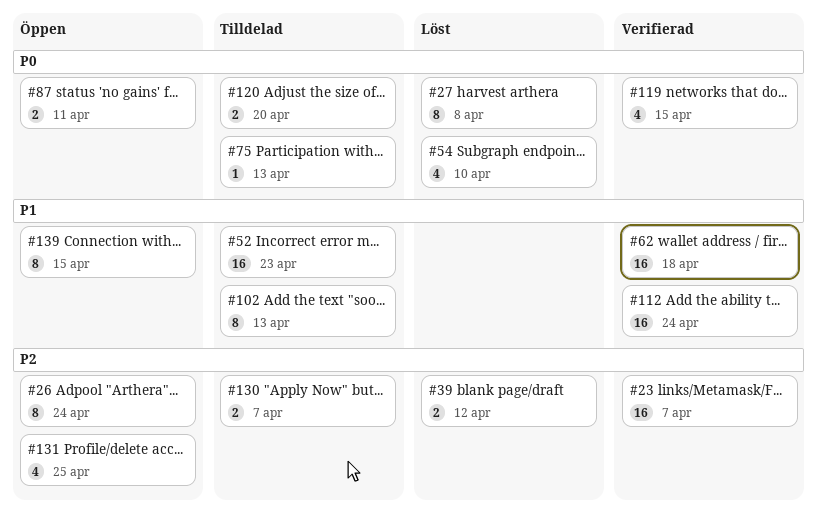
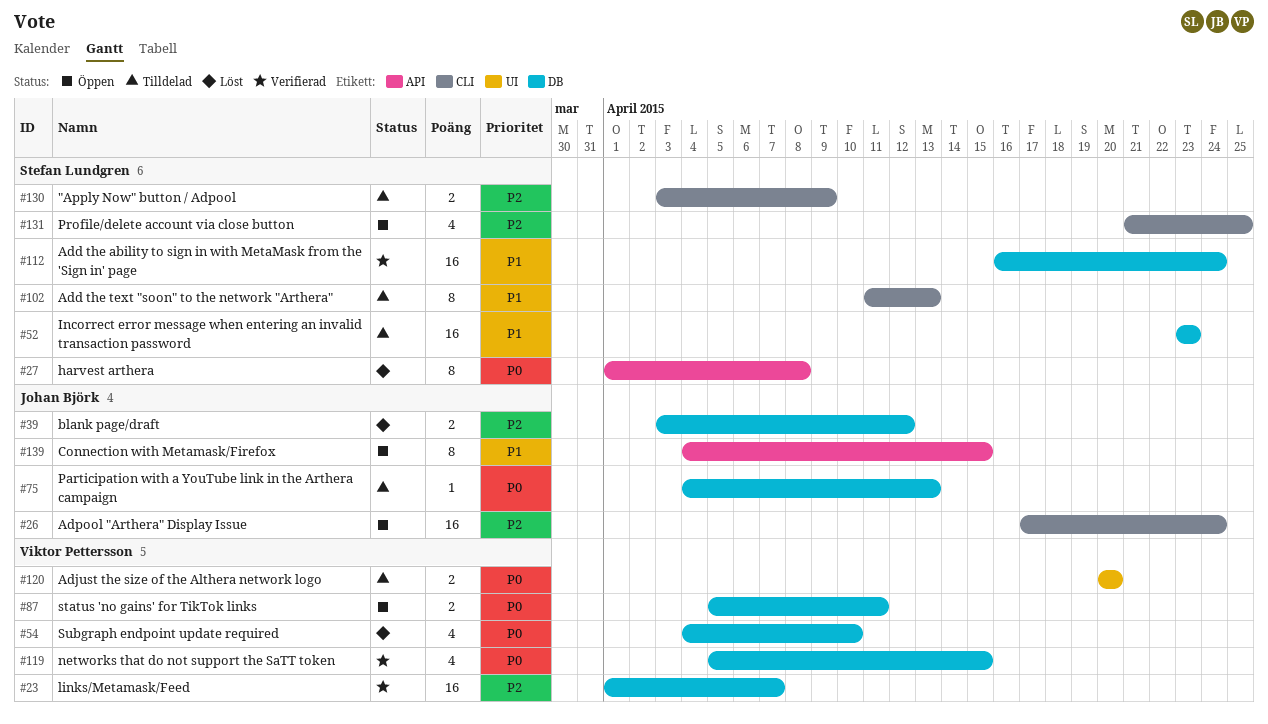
#26, estimate: 8 -> 16
#62: present -> none
#130, due: Apr 7 -> Apr 9

